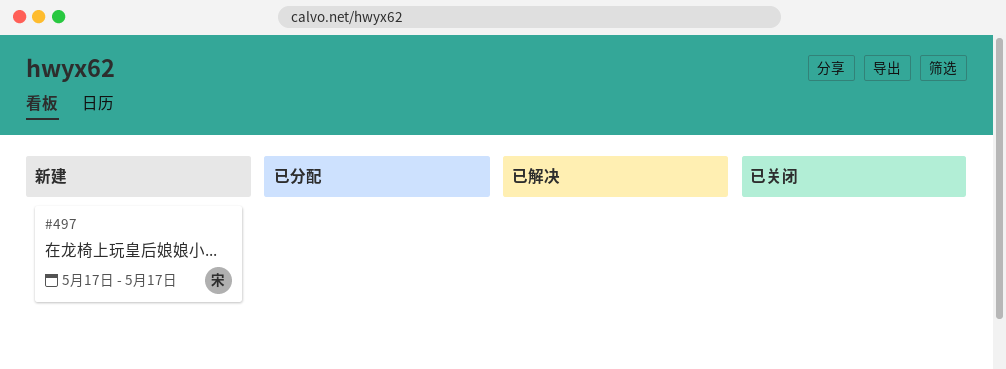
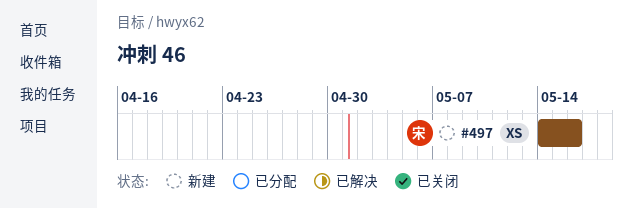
#497, start: May 17 -> May 14
#497, due: May 17 -> May 16

